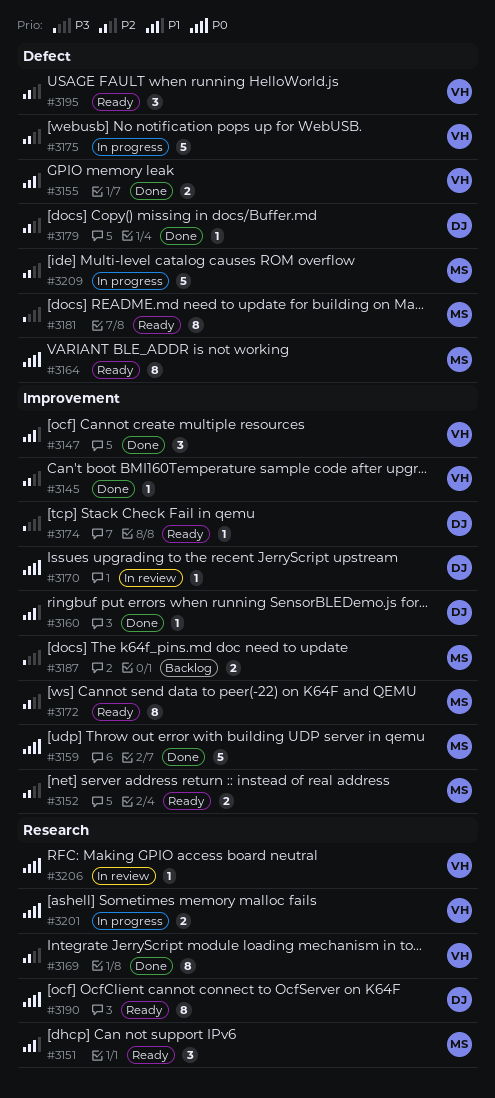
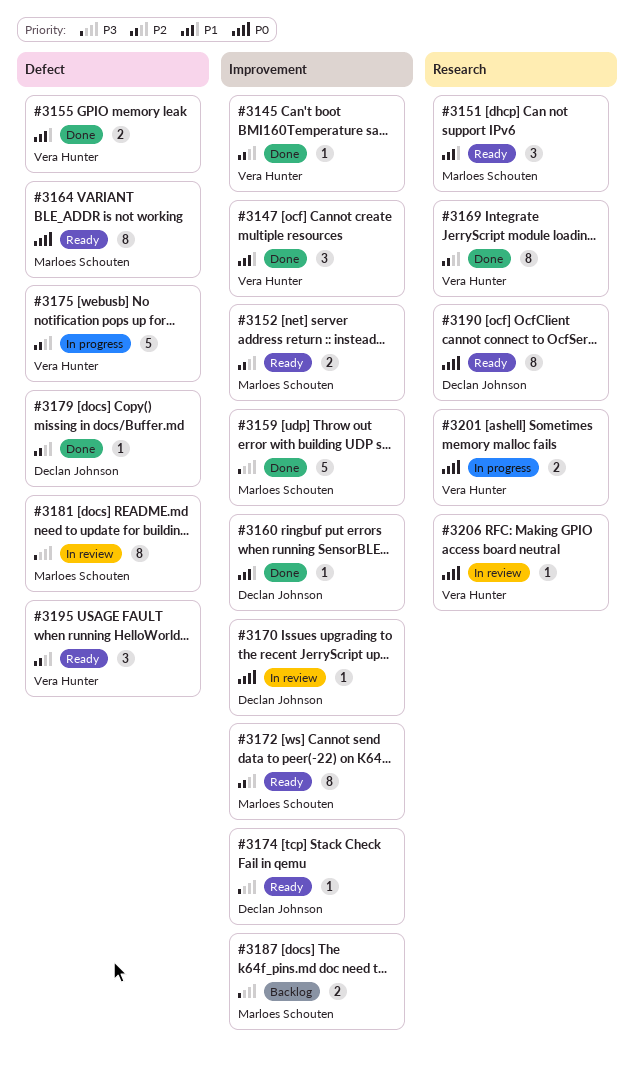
#3159, priority: P0 -> P3
#3181, status: Ready -> In review
#3209: present -> none

